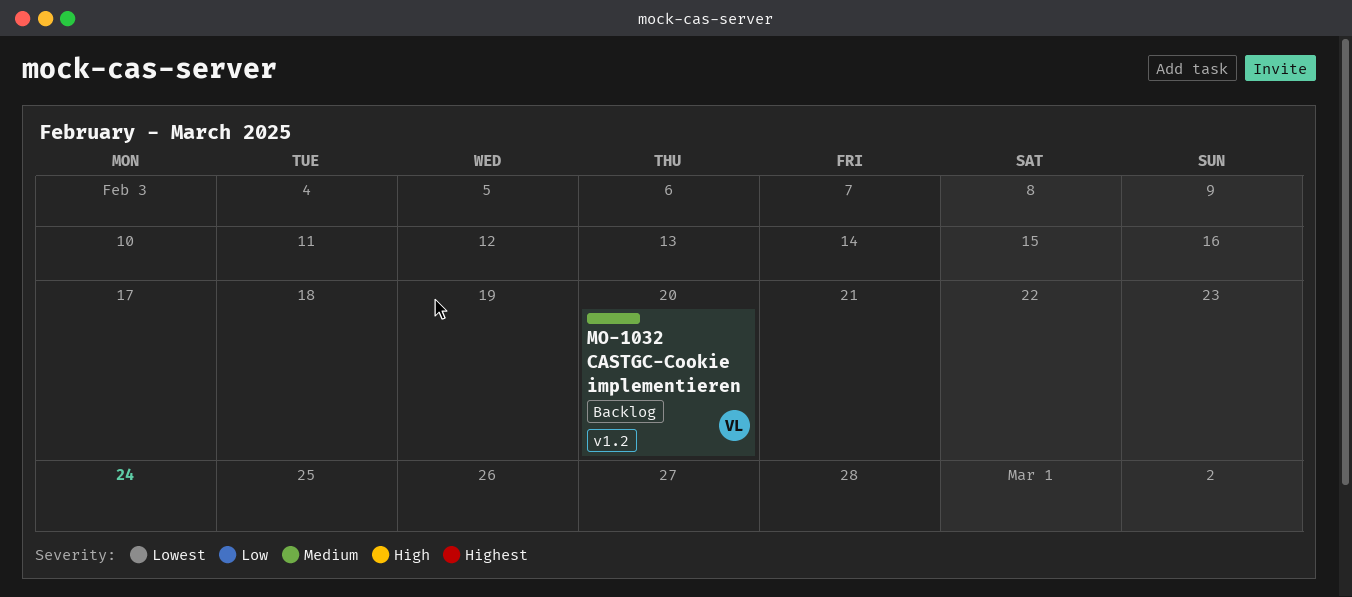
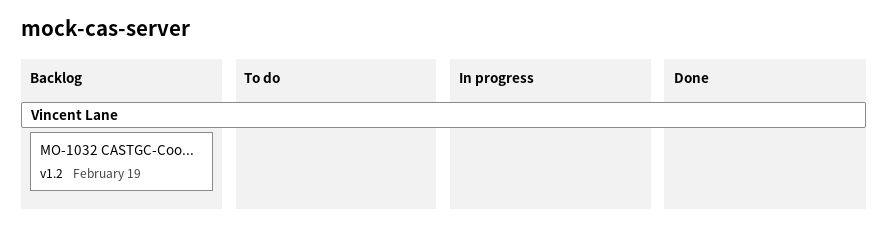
MO-1032, due: Feb 20 -> Feb 19

